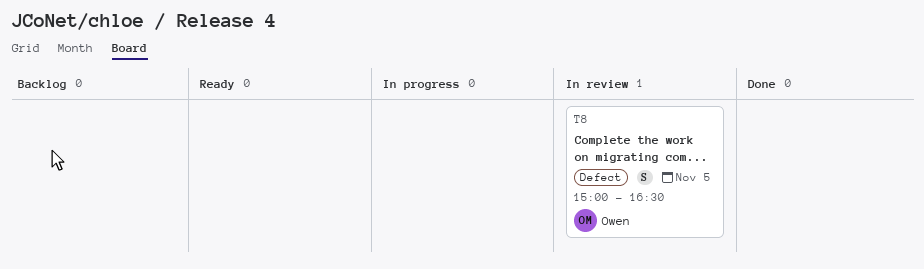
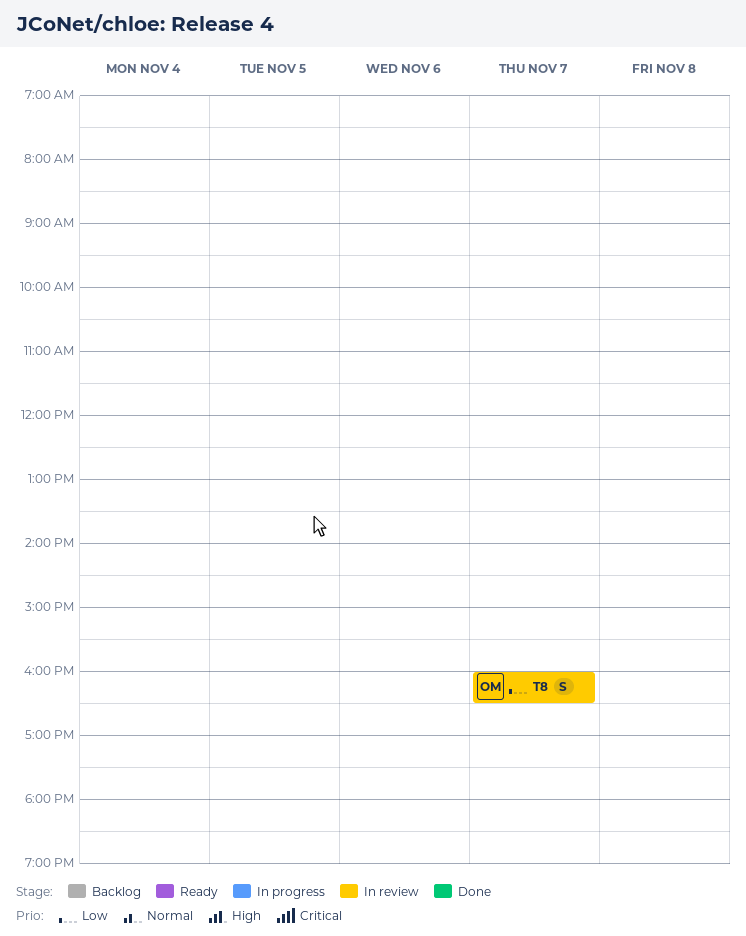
T8, day: Nov 5 -> Nov 7
T8, begins: 15:00 -> 16:00

